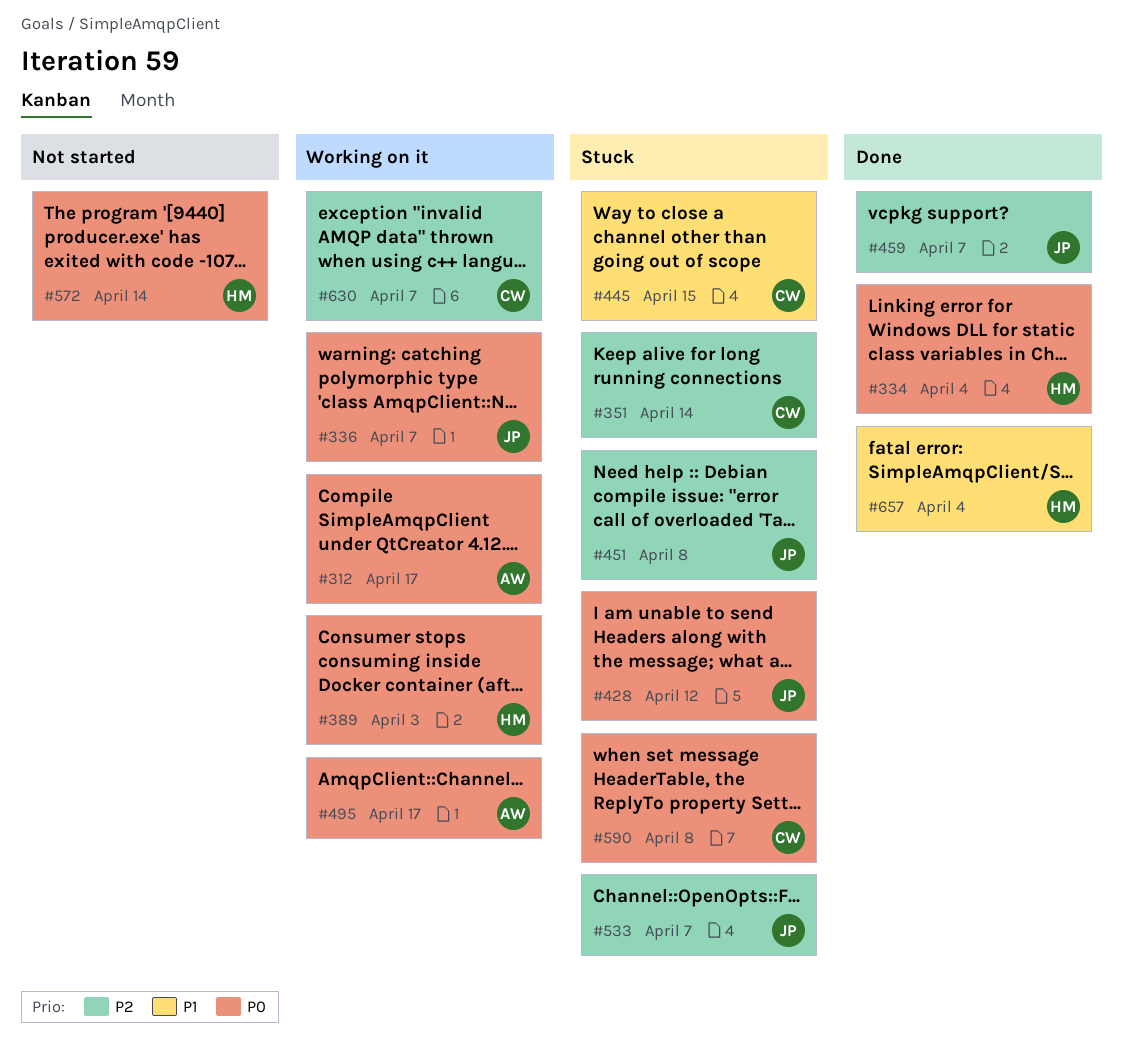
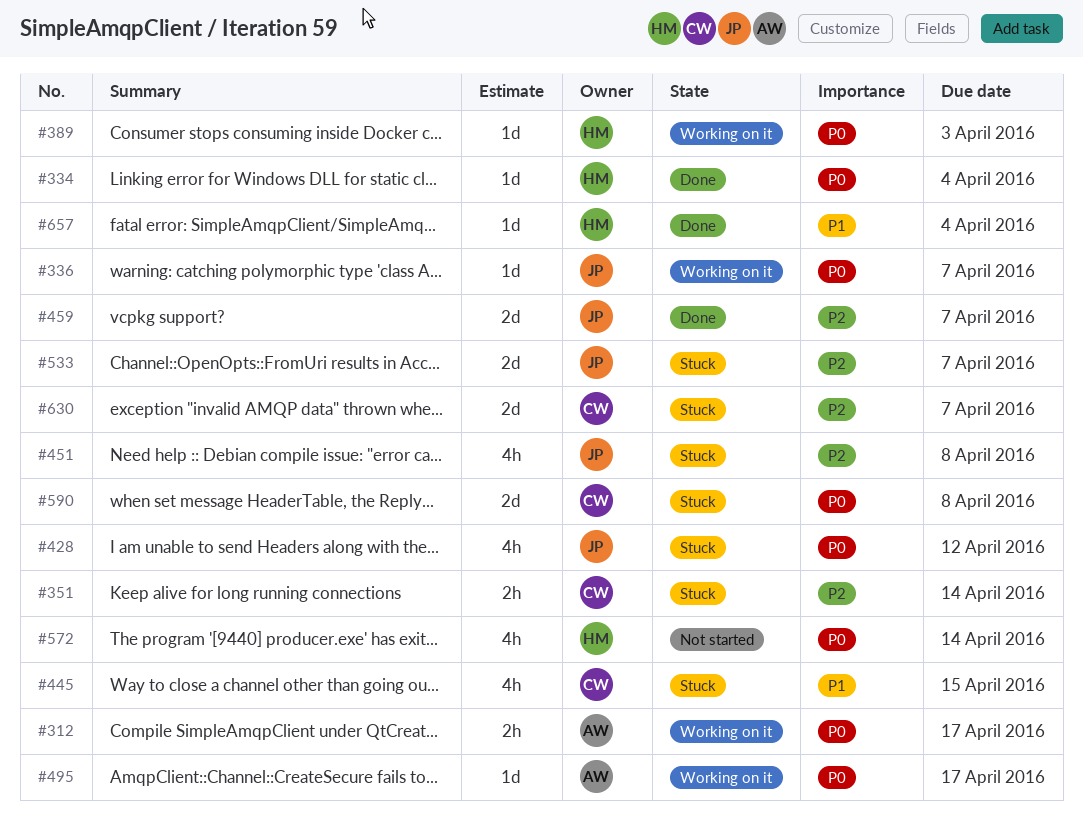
#630, status: Working on it -> Stuck

